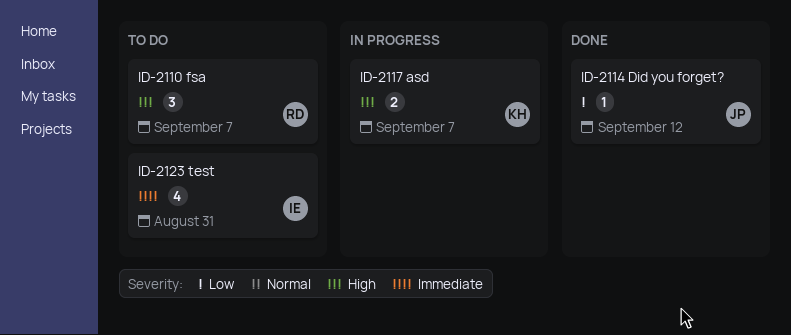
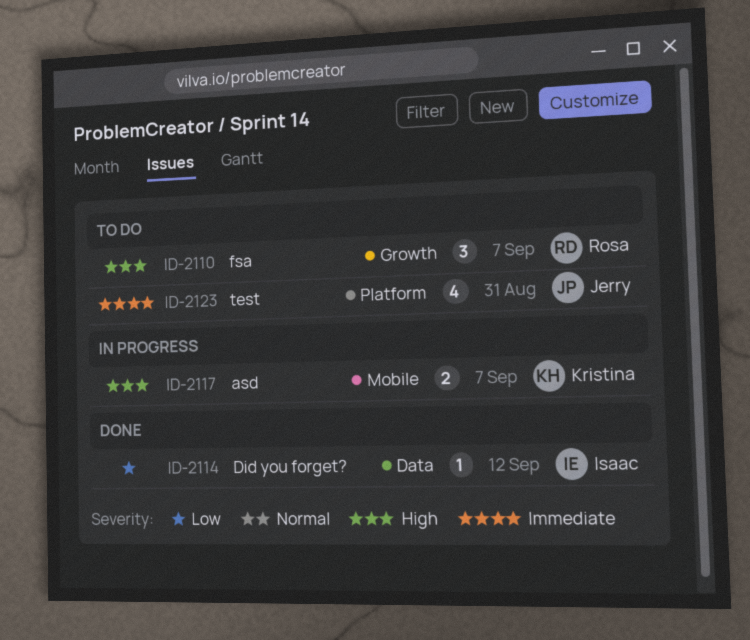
ID-2114, owner: Jerry -> Isaac
ID-2123, owner: Isaac -> Jerry

